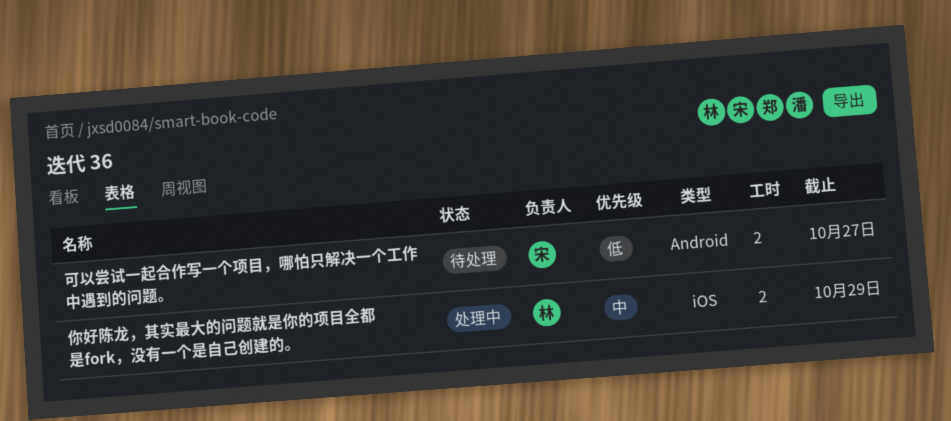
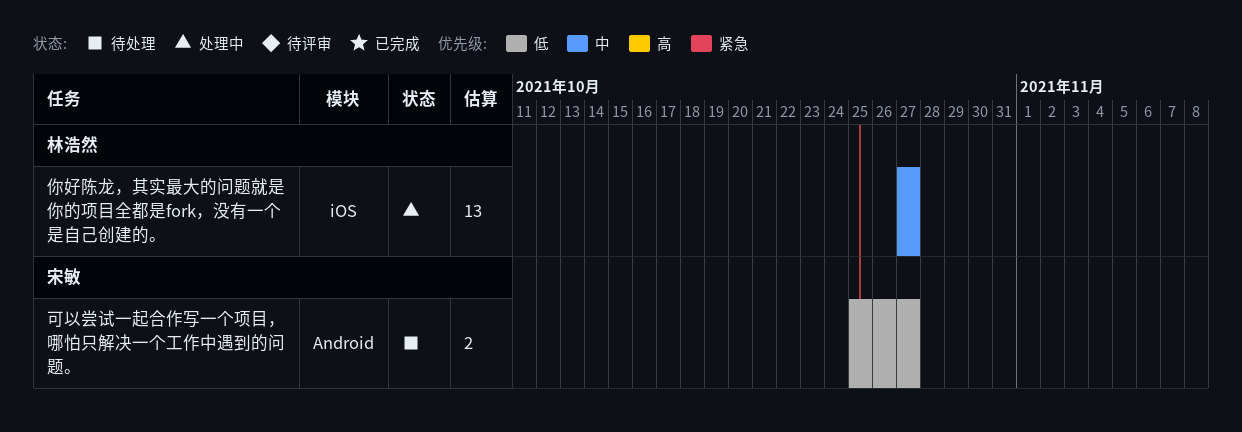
你好陈龙，其实最大的问题就是你的项目全都是fork，没有一个是自己创建的。, estimate: 2 -> 13
你好陈龙，其实最大的问题就是你的项目全都是fork，没有一个是自己创建的。, due: Oct 29 -> Oct 27

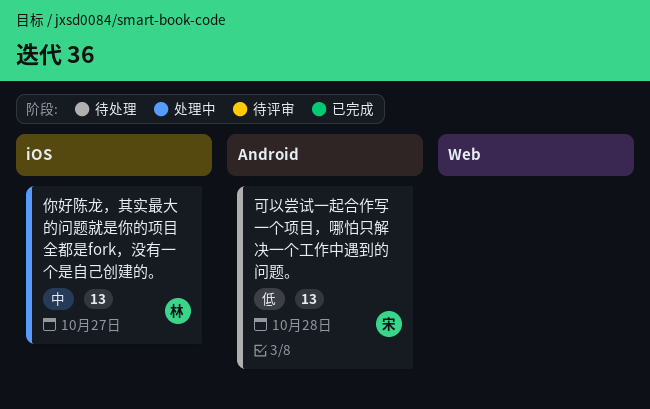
可以尝试一起合作写一个项目，哪怕只解决一个工作中遇到的问题。, estimate: 2 -> 13
可以尝试一起合作写一个项目，哪怕只解决一个工作中遇到的问题。, due: Oct 27 -> Oct 28

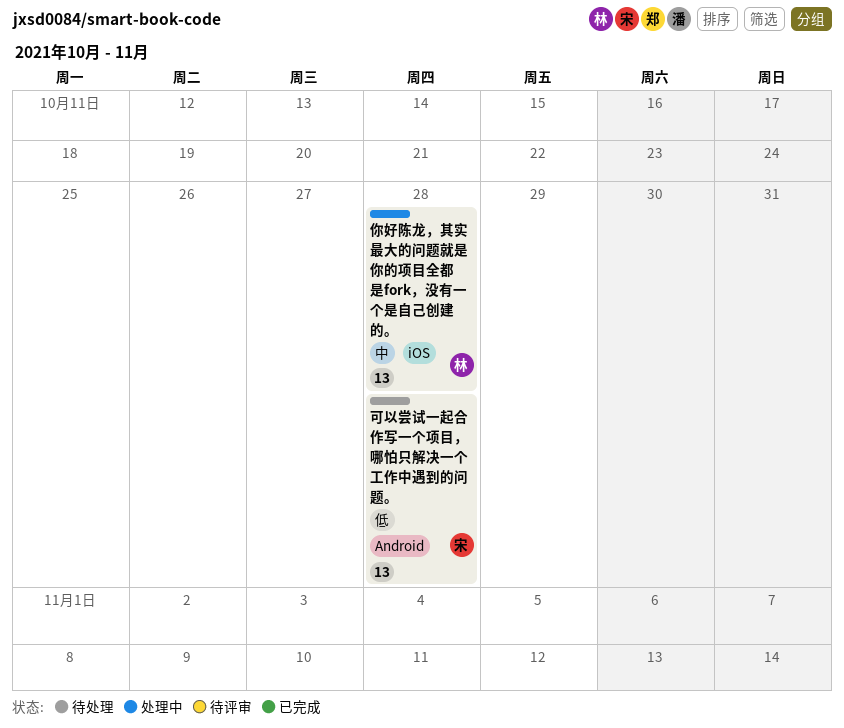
你好陈龙，其实最大的问题就是你的项目全都是fork，没有一个是自己创建的。, due: Oct 27 -> Oct 28

